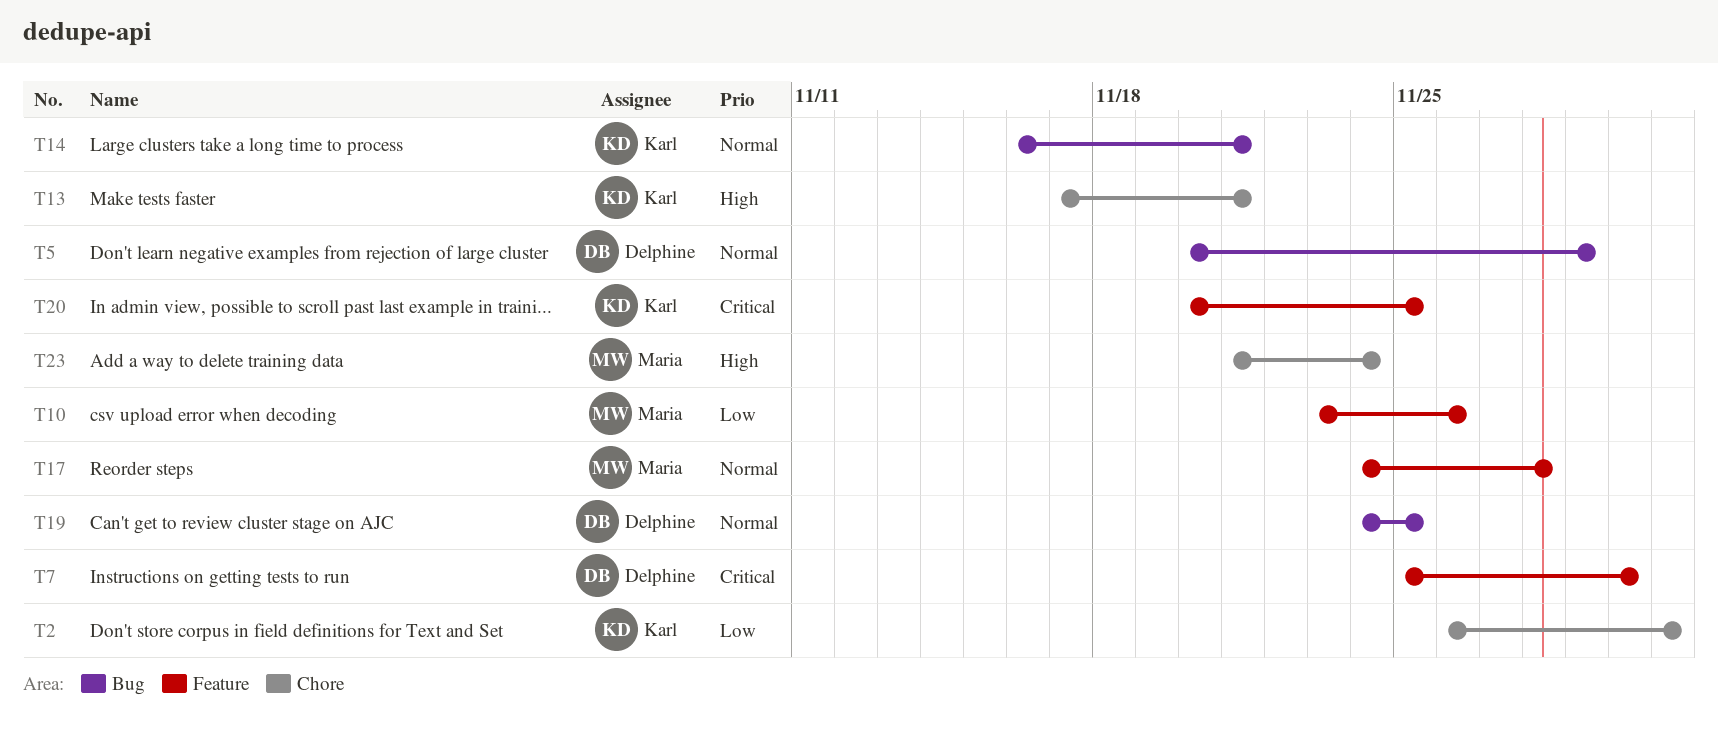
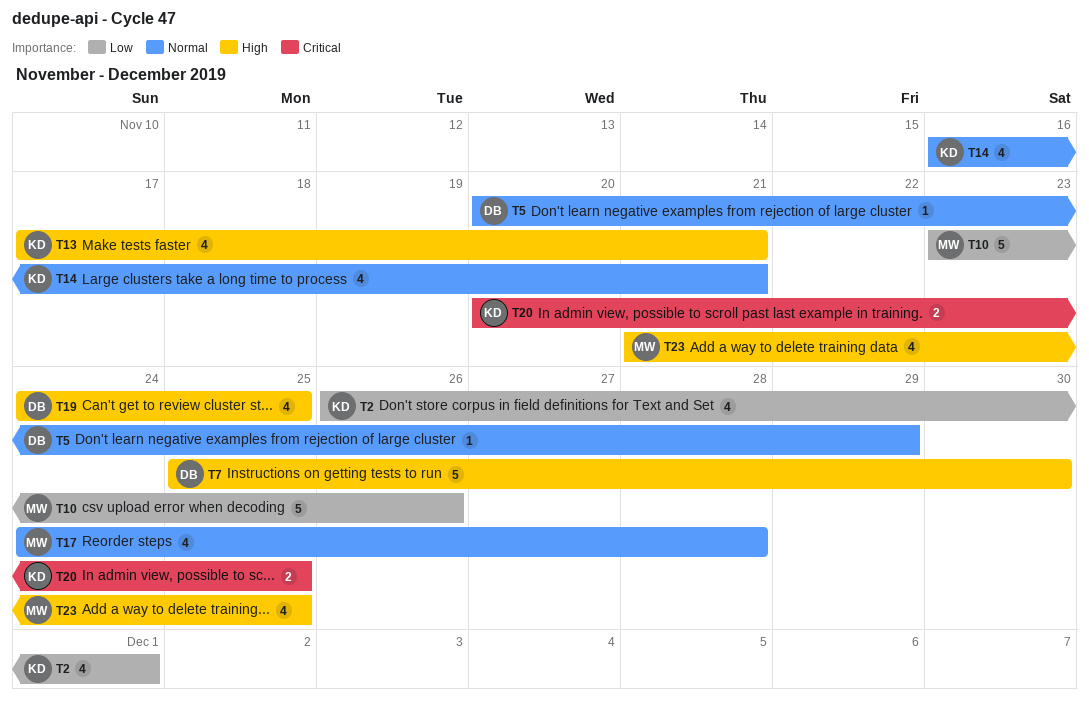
T7, priority: Critical -> High
T19, priority: Normal -> High
T23, due: Nov 24 -> Nov 25

